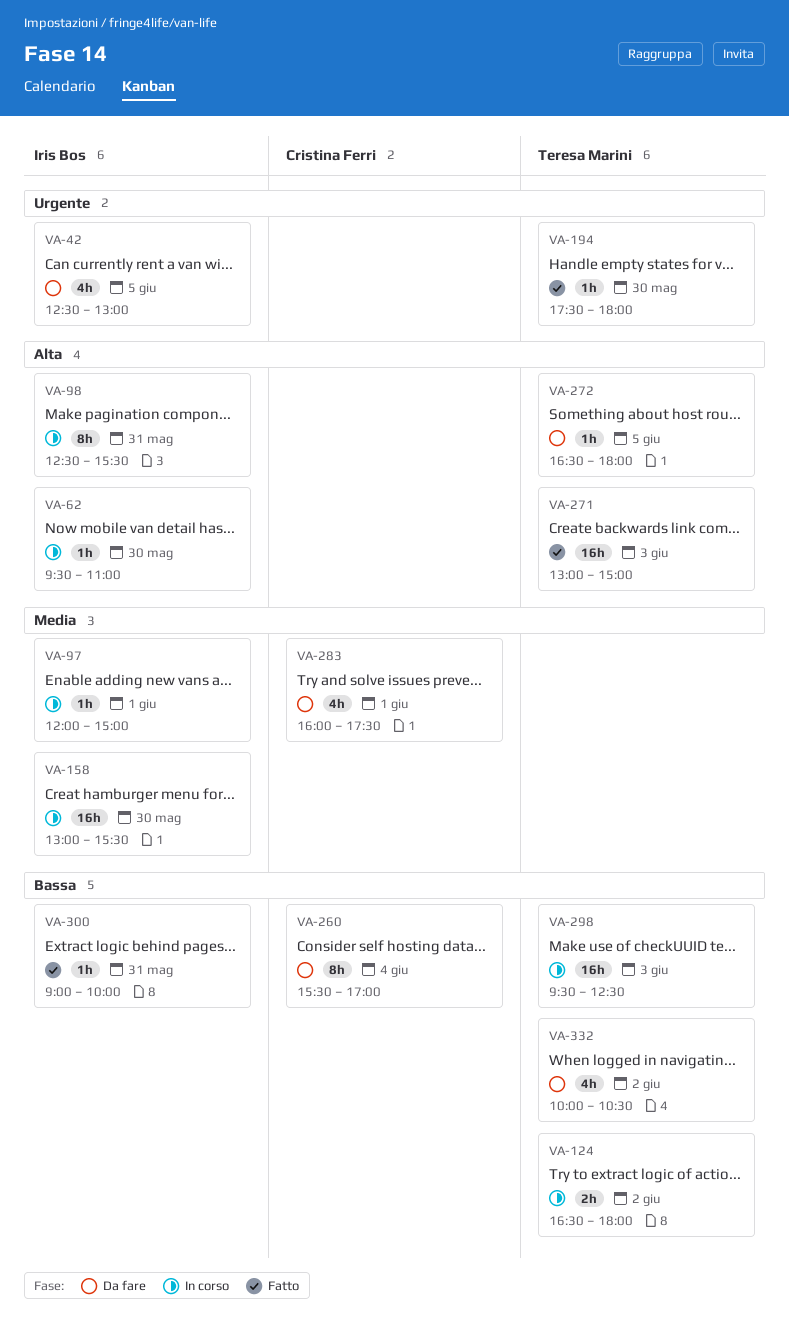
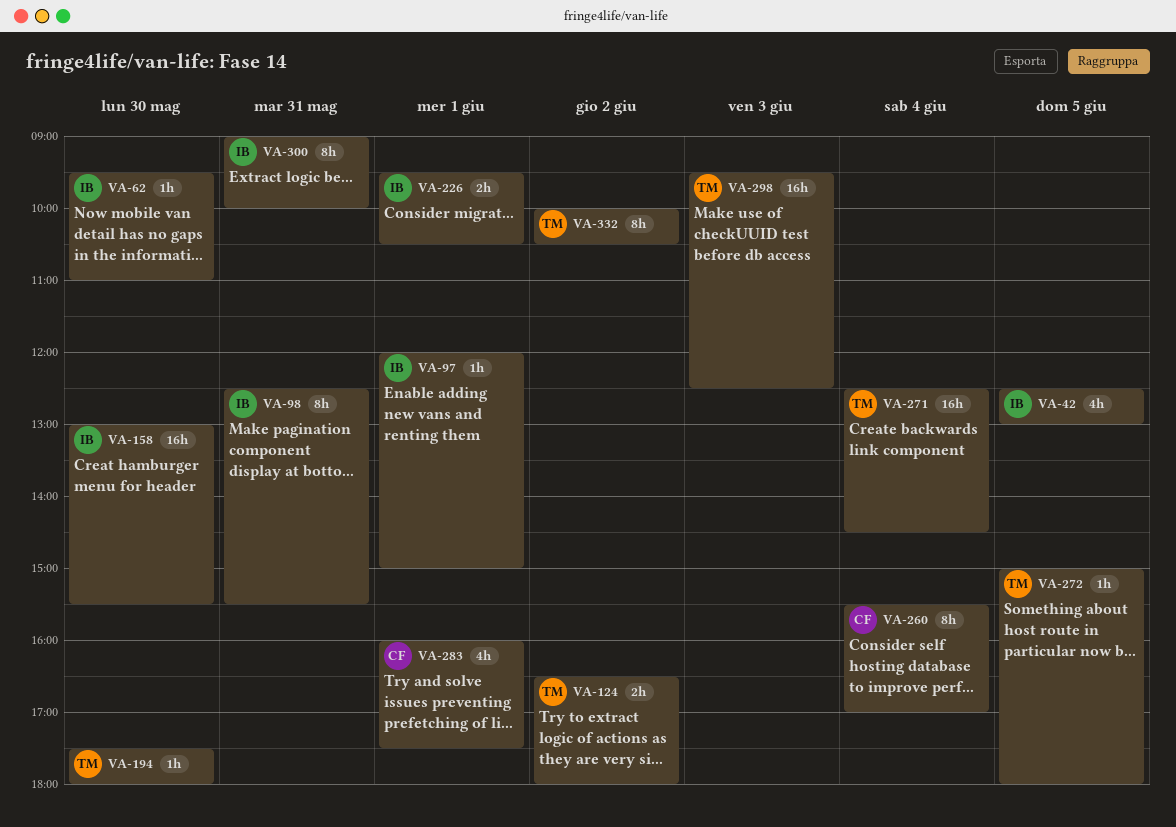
VA-226: none -> present
VA-271, day: Jun 3 -> Jun 4
VA-271, begins: 13:00 -> 12:30
VA-271, ends: 15:00 -> 14:30
VA-272, begins: 16:30 -> 15:00
VA-300, estimate: 1h -> 8h
VA-332, estimate: 4h -> 8h

